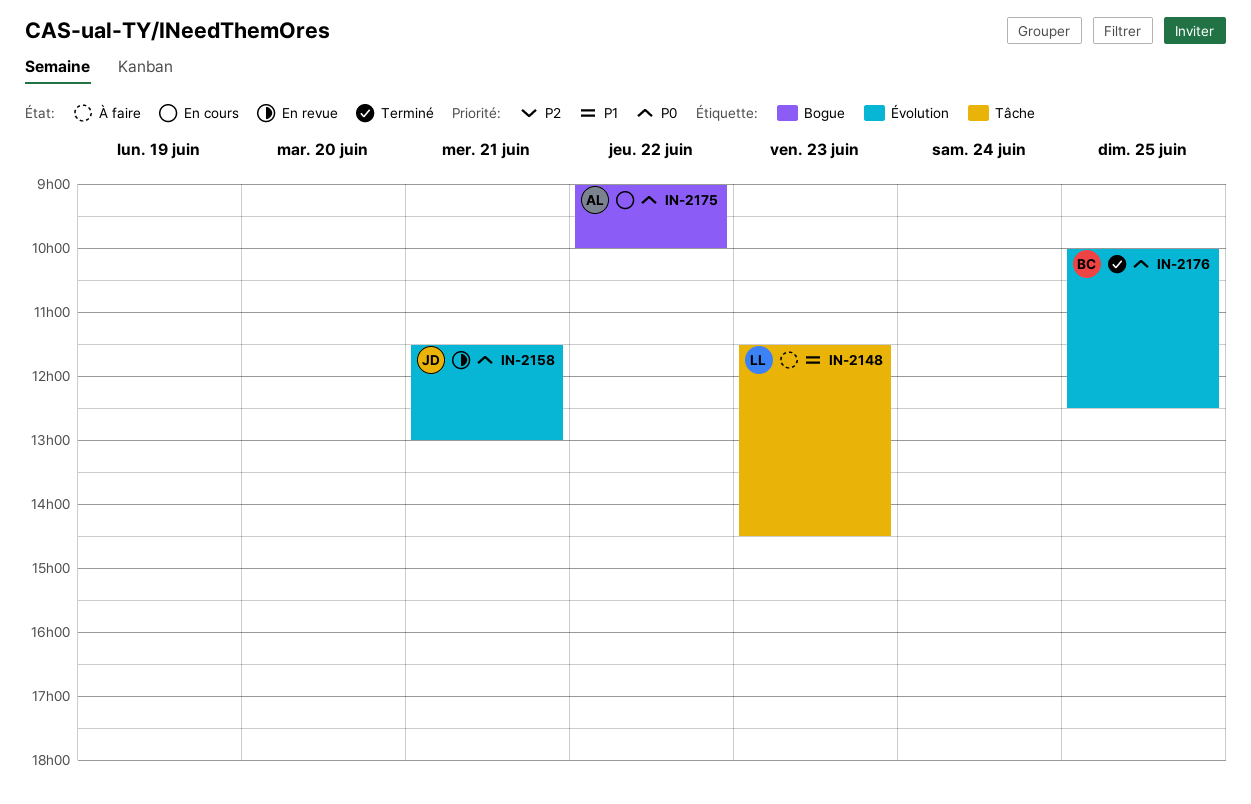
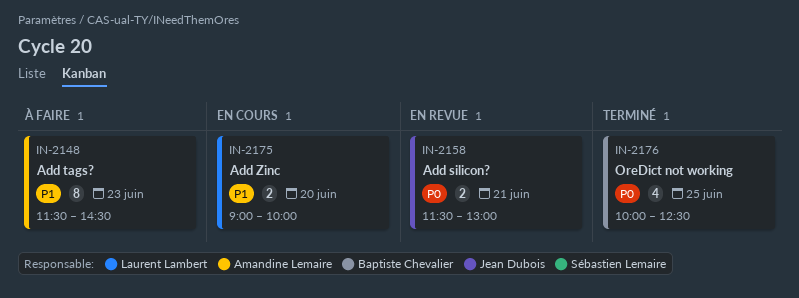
IN-2148, owner: Laurent Lambert -> Amandine Lemaire
IN-2175, owner: Amandine Lemaire -> Laurent Lambert
IN-2175, priority: P0 -> P1
IN-2175, day: Jun 22 -> Jun 20

